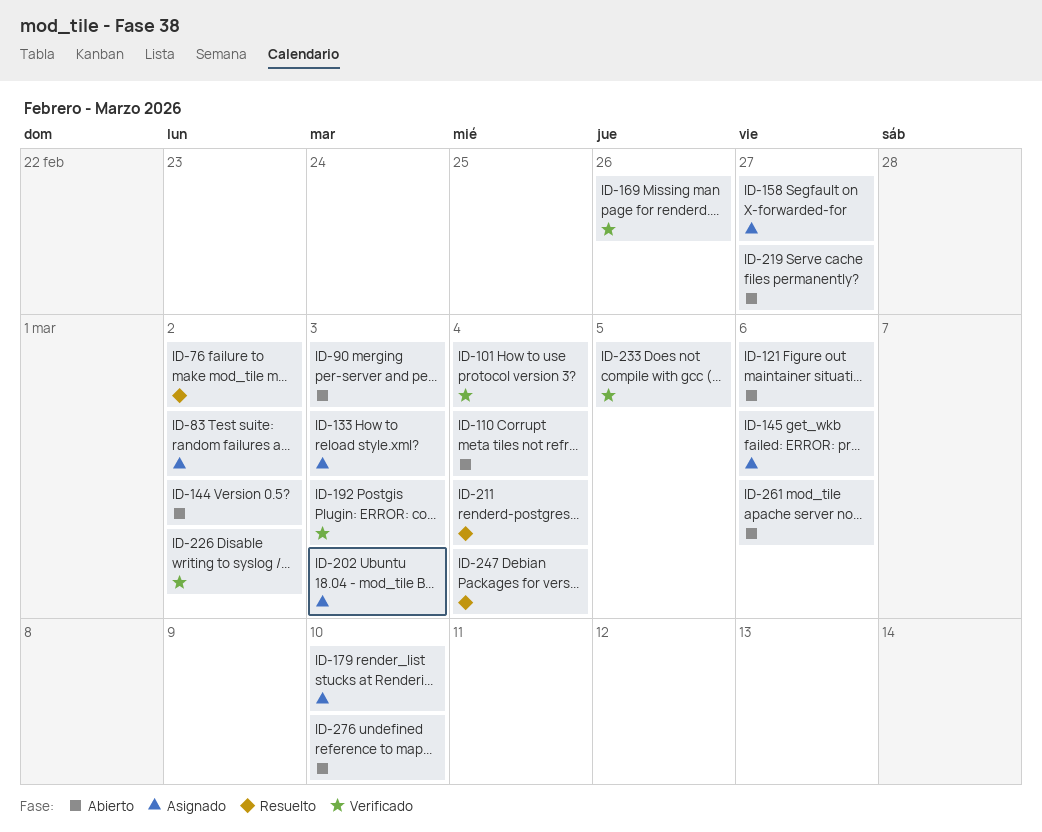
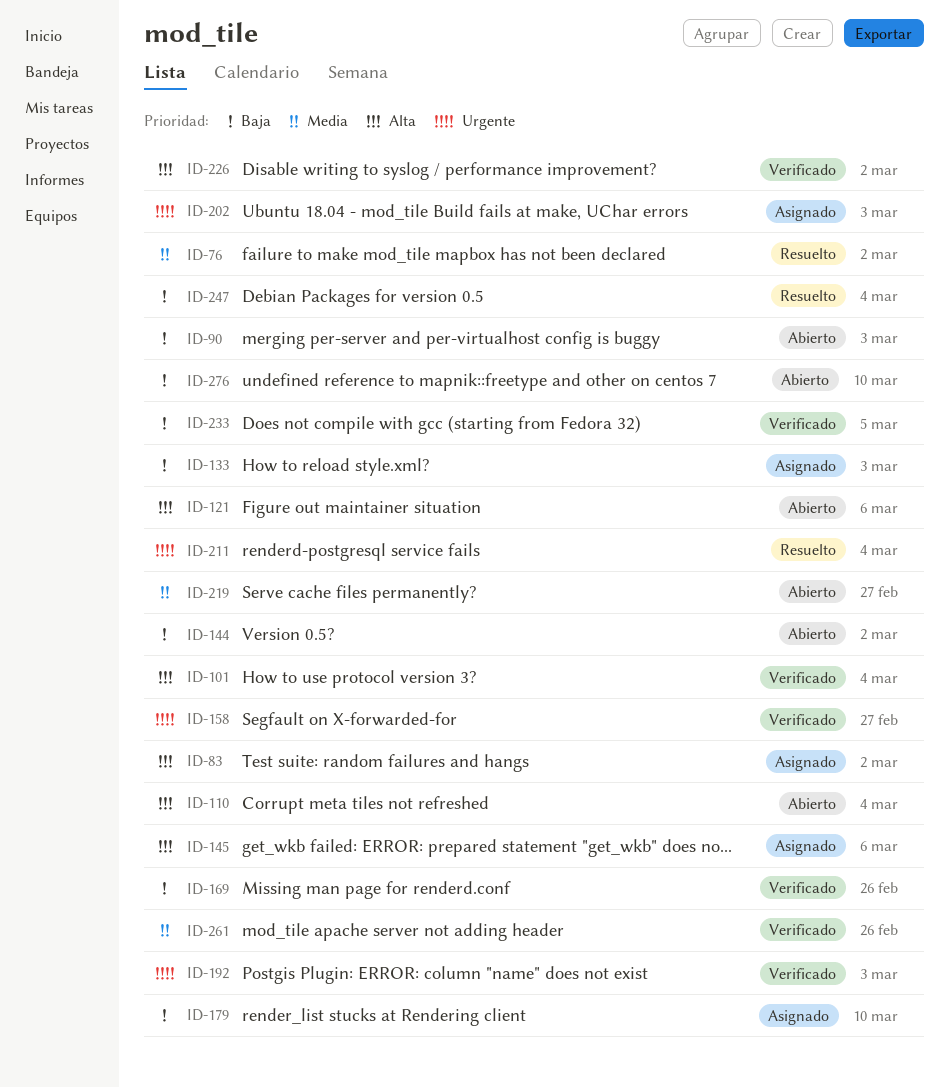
ID-158, status: Asignado -> Verificado
ID-261, status: Abierto -> Verificado
ID-261, due: Mar 6 -> Feb 26

